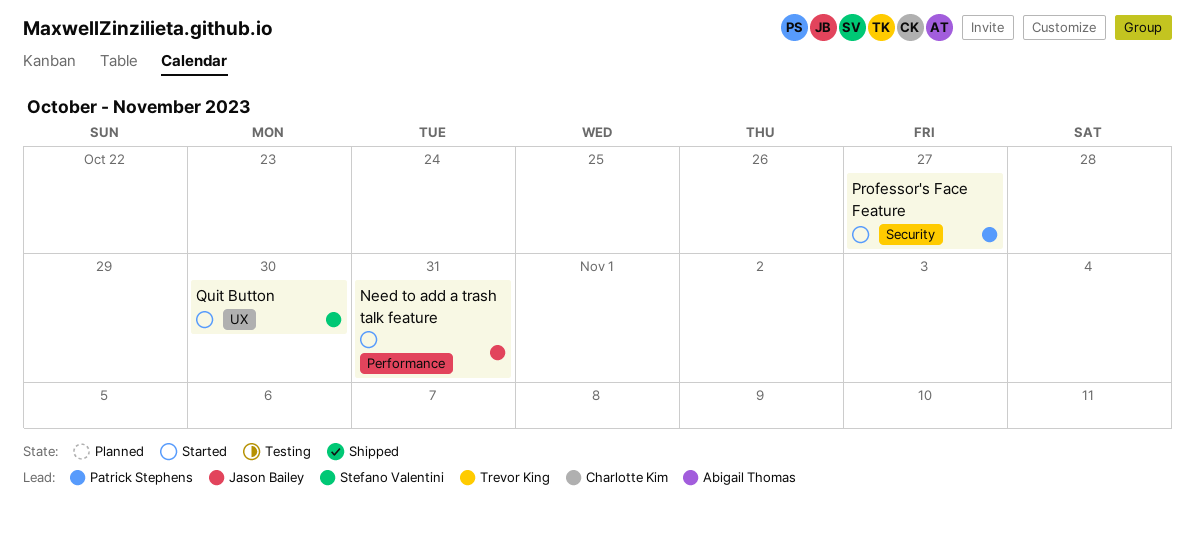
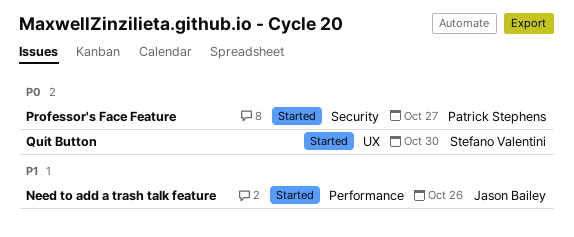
Need to add a trash talk feature, due: Oct 31 -> Oct 26

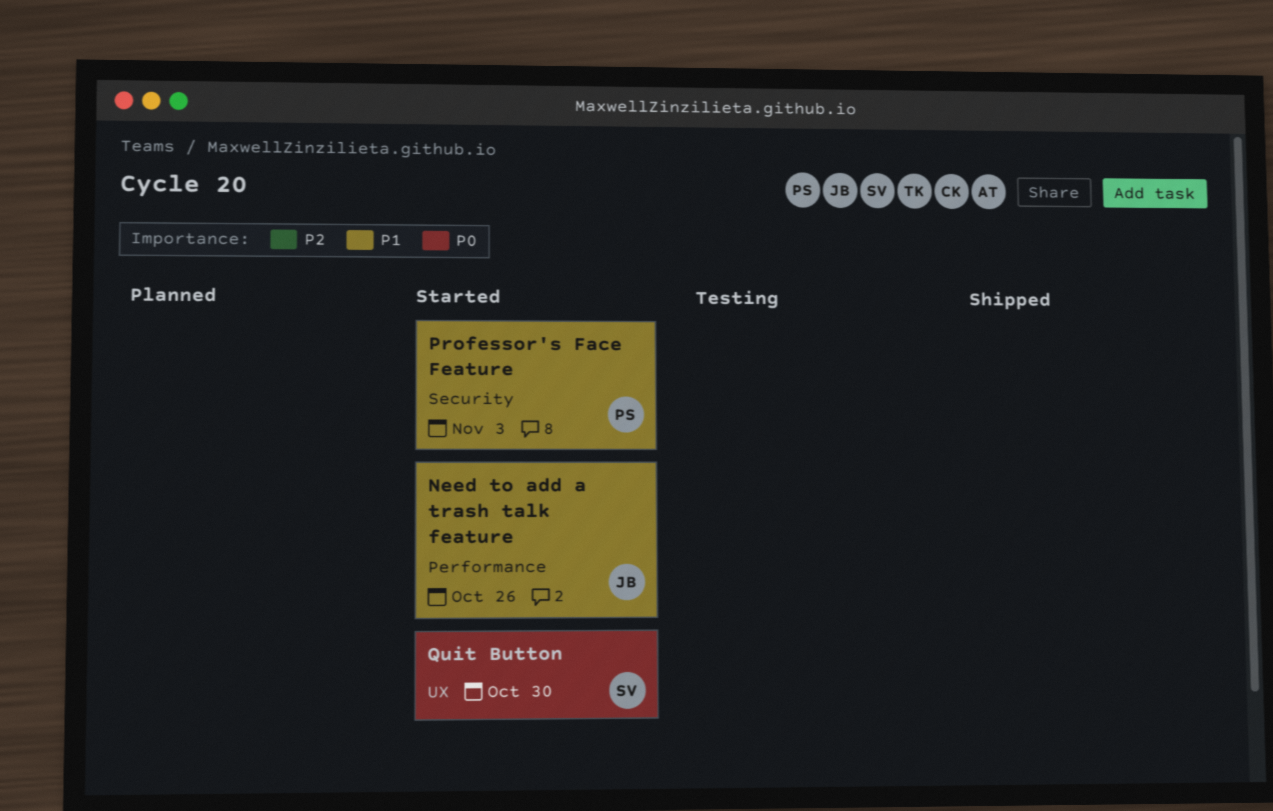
Professor's Face Feature, priority: P0 -> P1
Professor's Face Feature, due: Oct 27 -> Nov 3

